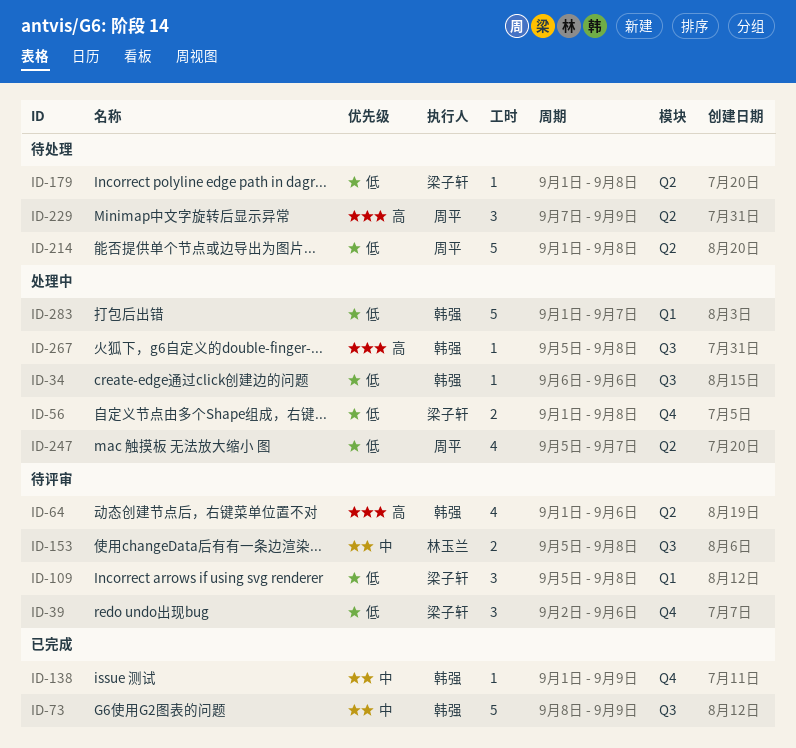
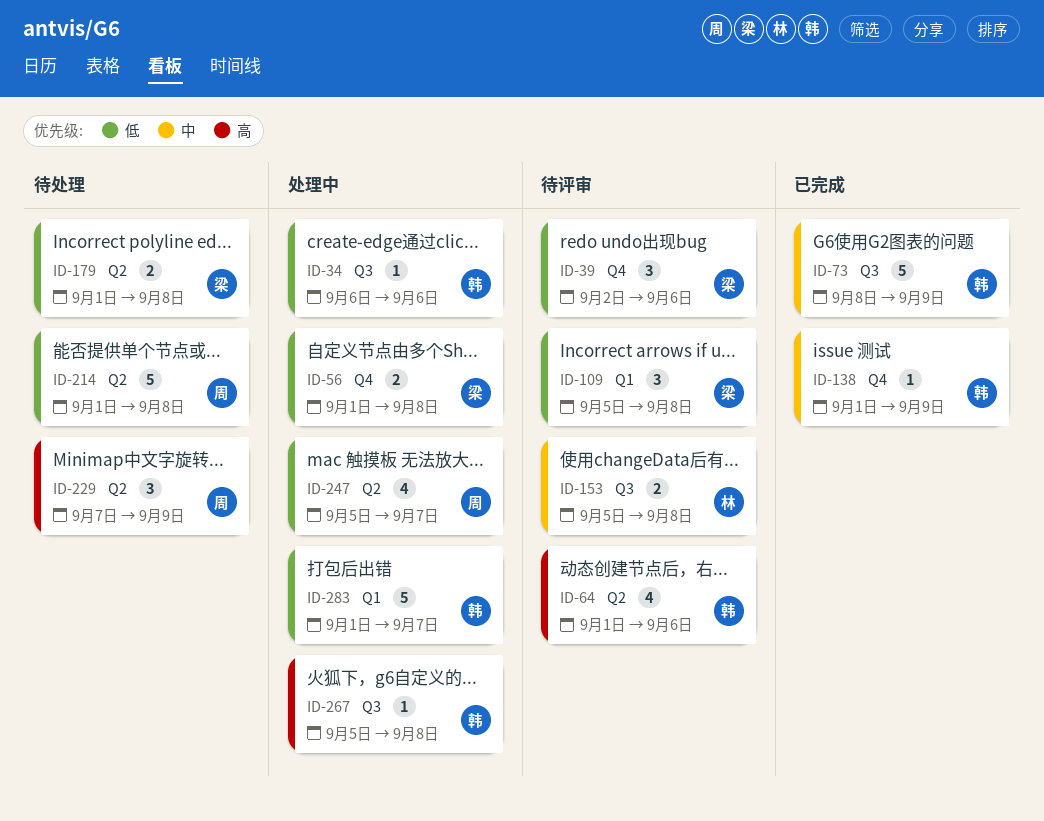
ID-179, estimate: 1 -> 2

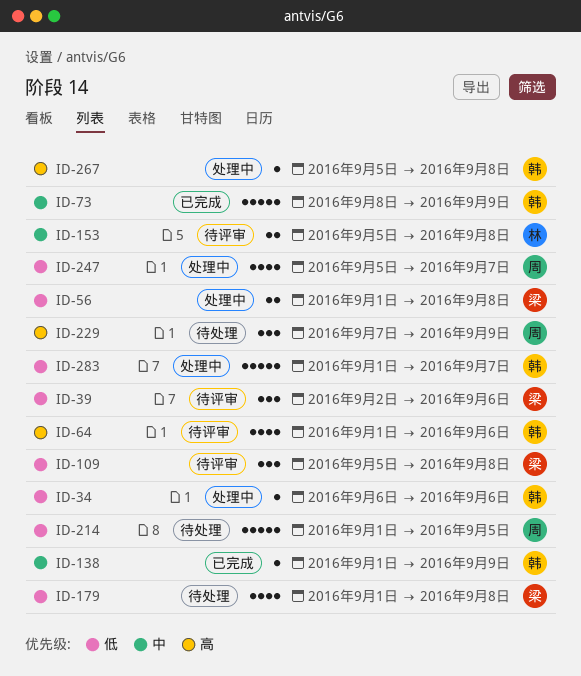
ID-179, estimate: 2 -> 4
ID-214, due: Sep 8 -> Sep 5

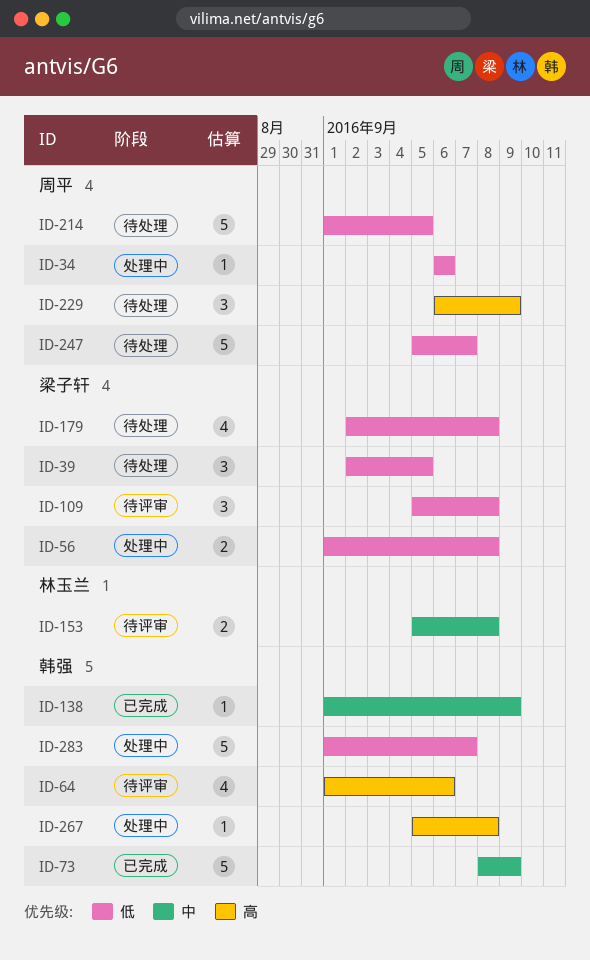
ID-34, owner: 韩强 -> 周平
ID-39, status: 待评审 -> 待处理
ID-39, due: Sep 6 -> Sep 5
ID-179, start: Sep 1 -> Sep 2
ID-229, start: Sep 7 -> Sep 6
ID-247, status: 处理中 -> 待处理
ID-247, estimate: 4 -> 5

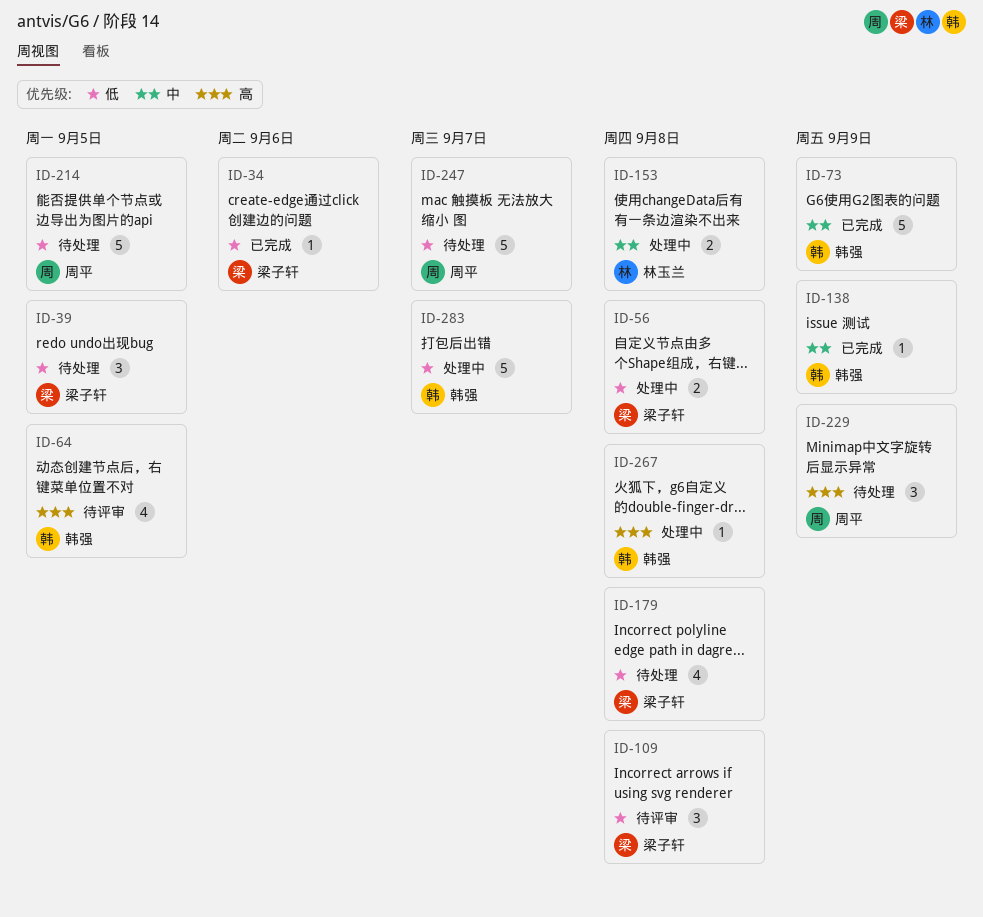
ID-34, status: 处理中 -> 已完成
ID-34, owner: 周平 -> 梁子轩
ID-64, due: Sep 6 -> Sep 5
ID-153, status: 待评审 -> 处理中

